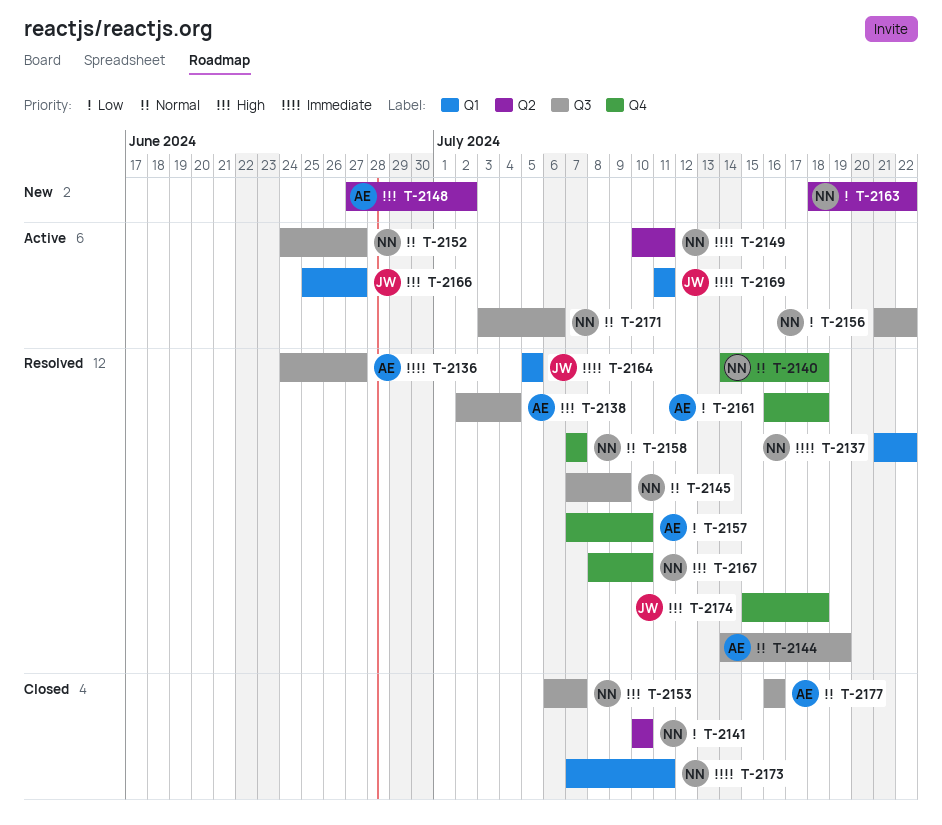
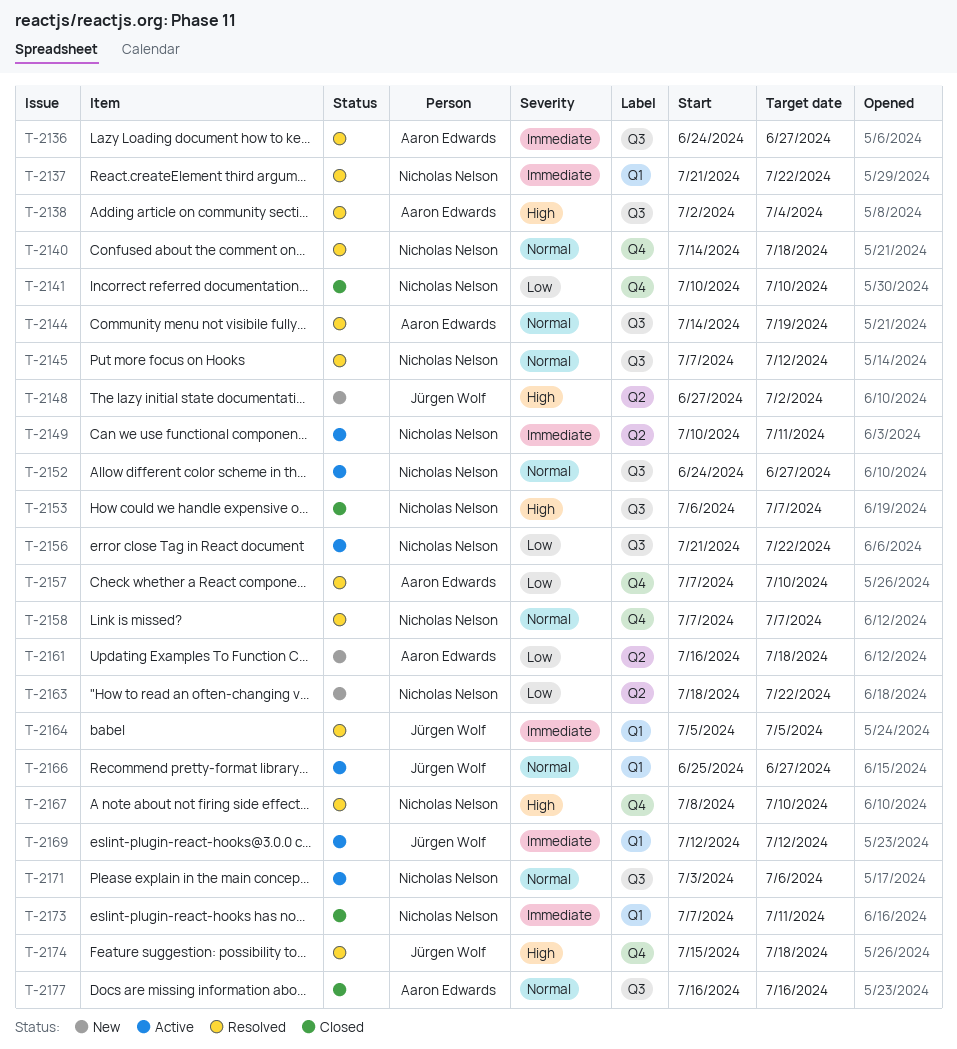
T-2141, label: Q2 -> Q4
T-2145, due: Jul 9 -> Jul 12
T-2148, owner: Aaron Edwards -> Jürgen Wolf
T-2161, status: Resolved -> New
T-2161, label: Q4 -> Q2
T-2166, priority: High -> Normal
T-2169, start: Jul 11 -> Jul 12
T-2169, due: Jul 11 -> Jul 12

